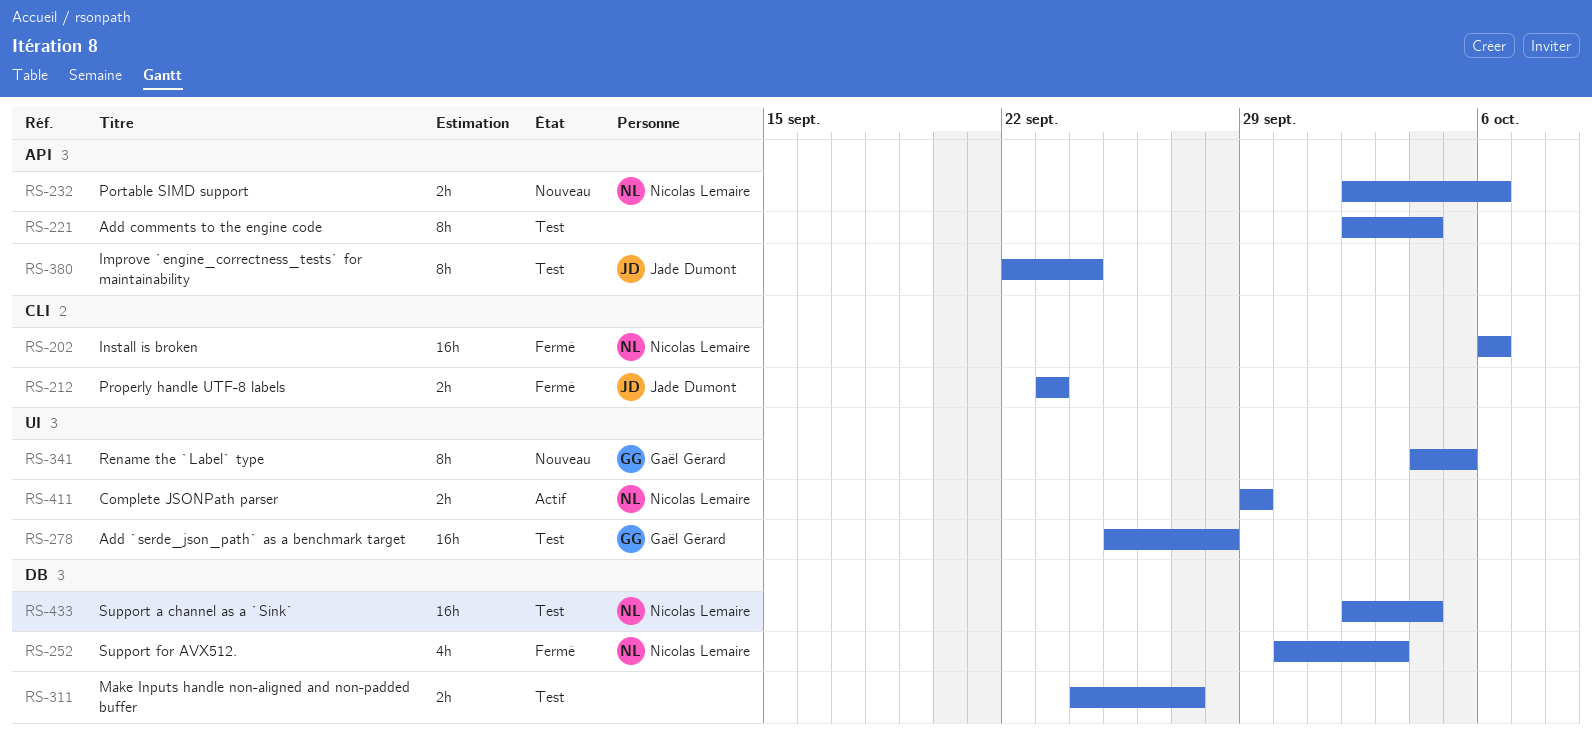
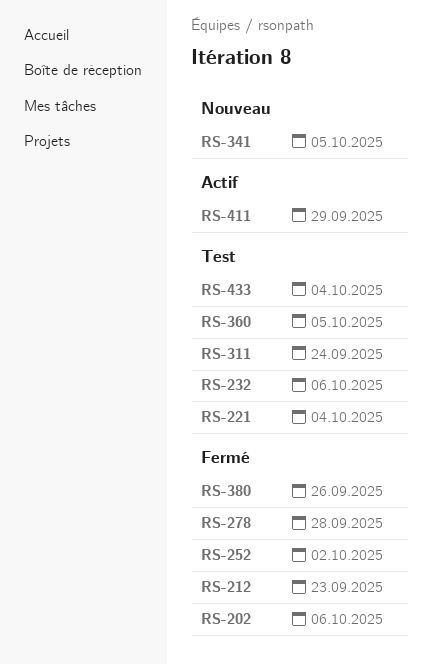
RS-232, status: Nouveau -> Test
RS-252, due: Oct 3 -> Oct 2
RS-278, status: Test -> Fermé
RS-311, due: Sep 27 -> Sep 24
RS-360: none -> present
RS-380, status: Test -> Fermé
RS-380, due: Sep 24 -> Sep 26

